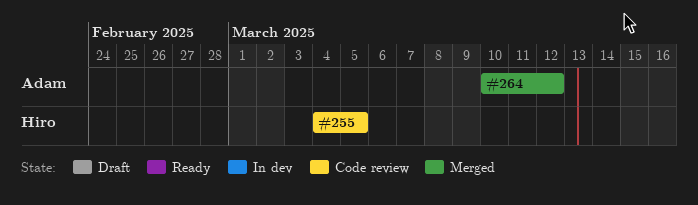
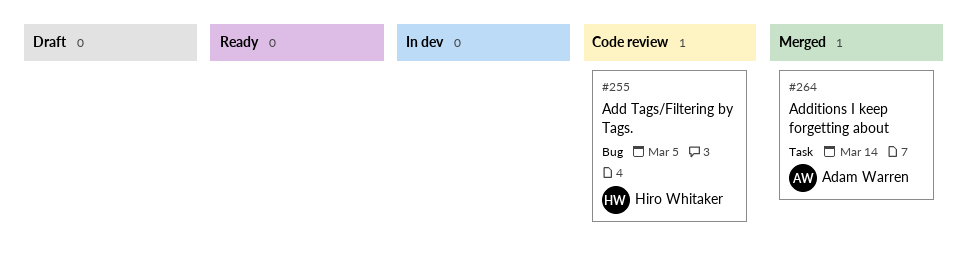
#264, due: Mar 12 -> Mar 14

